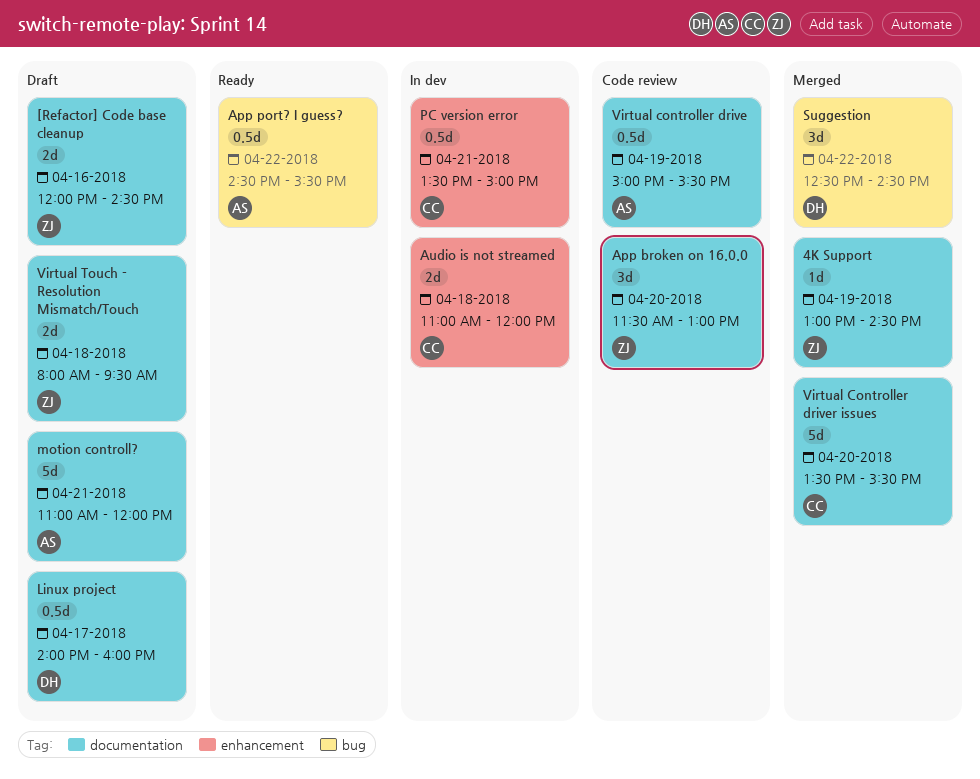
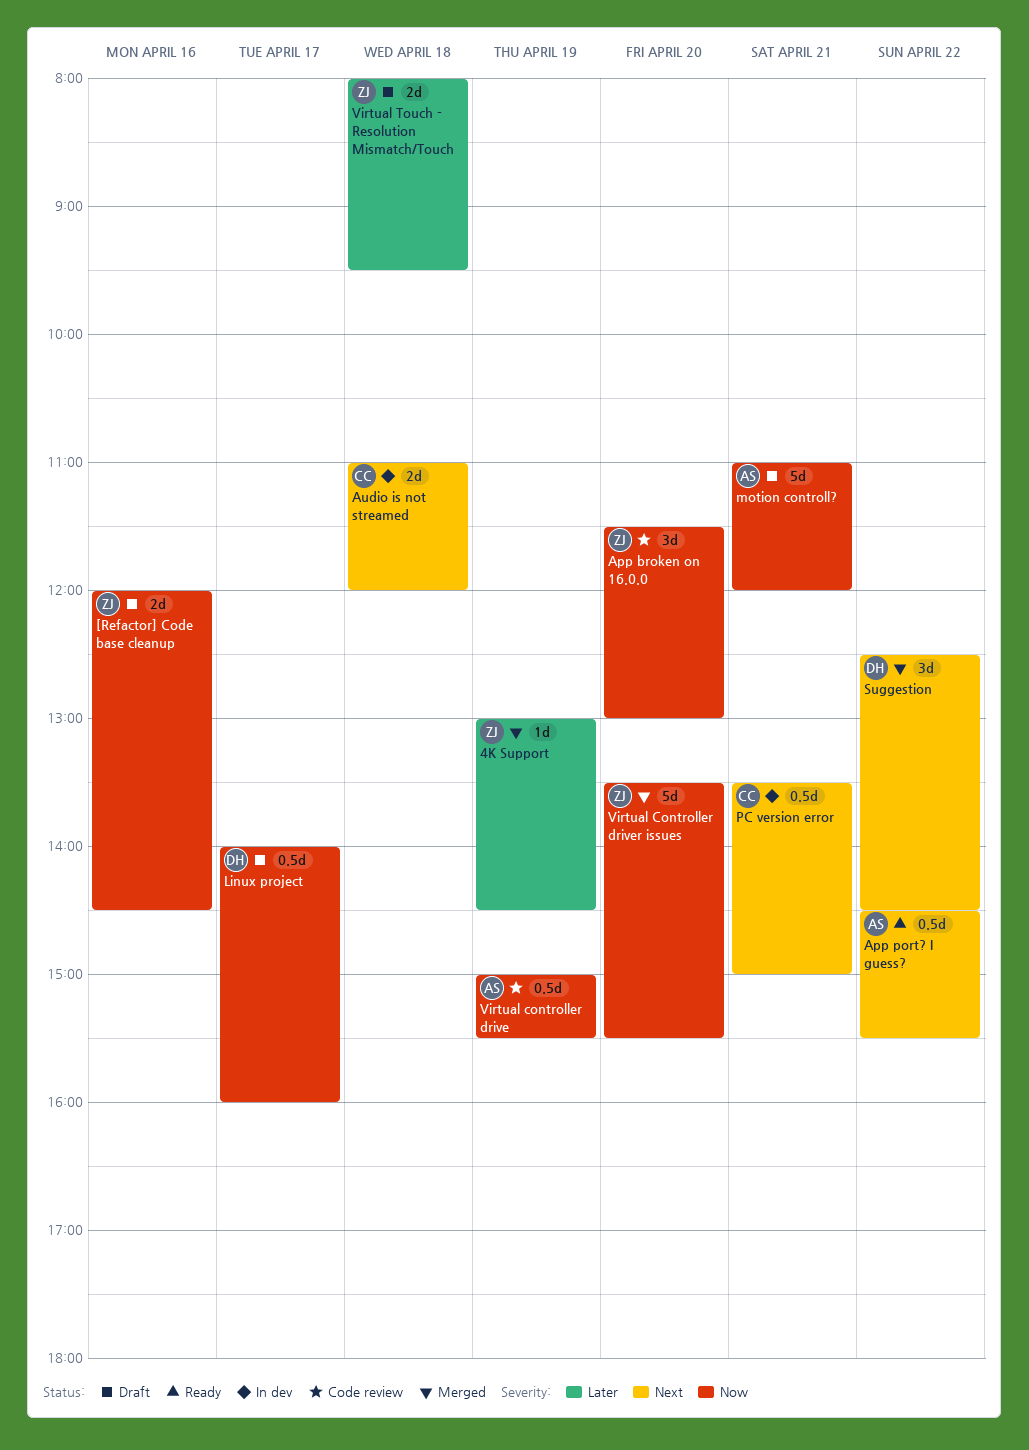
Virtual Controller driver issues, owner: CC -> ZJ

